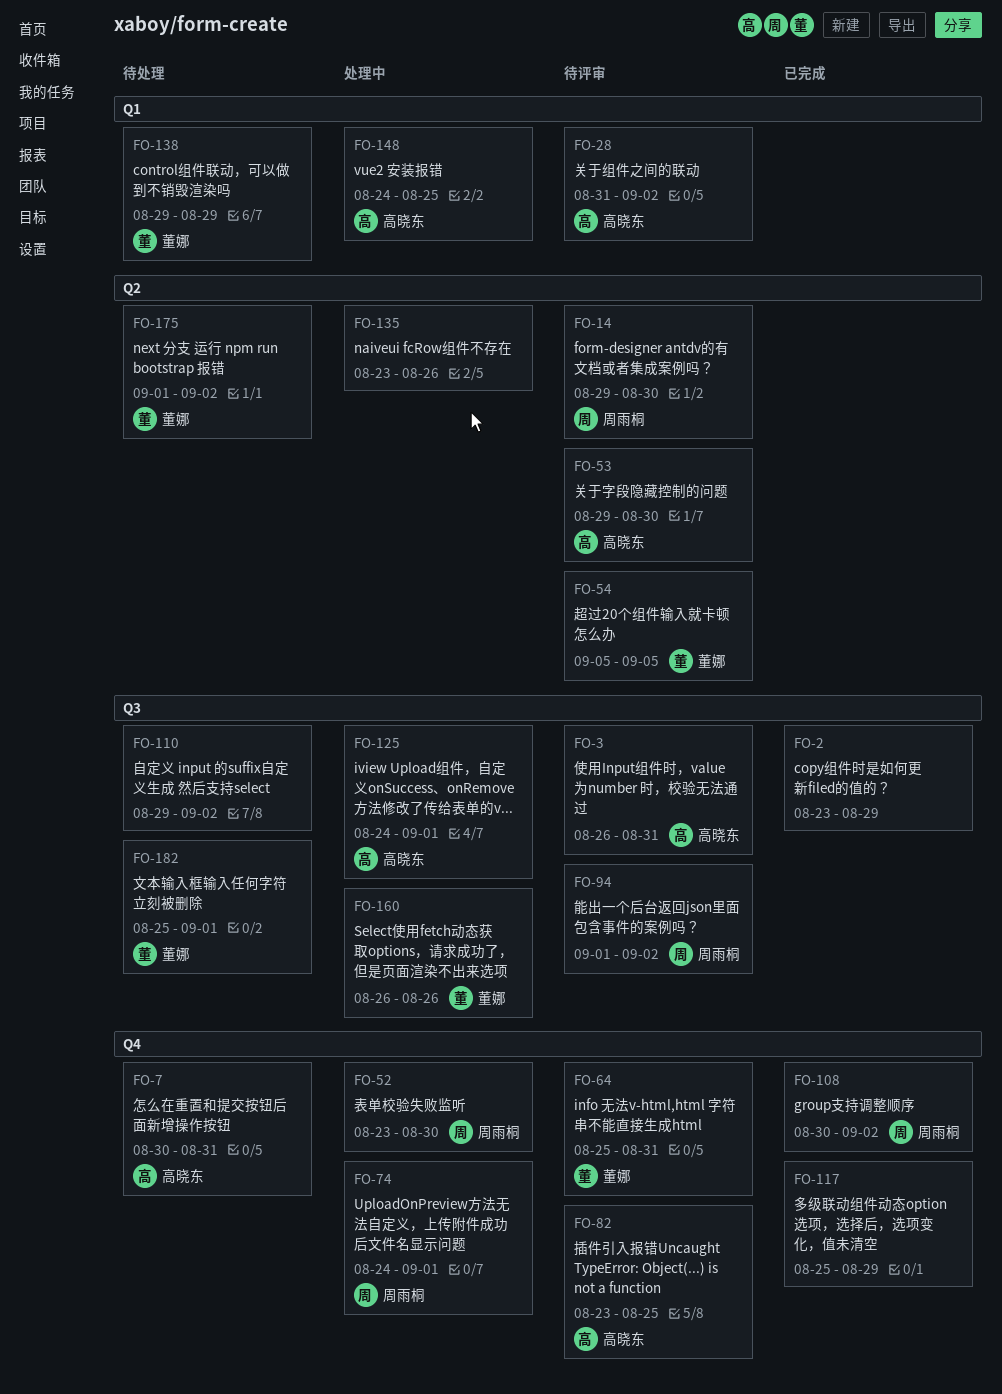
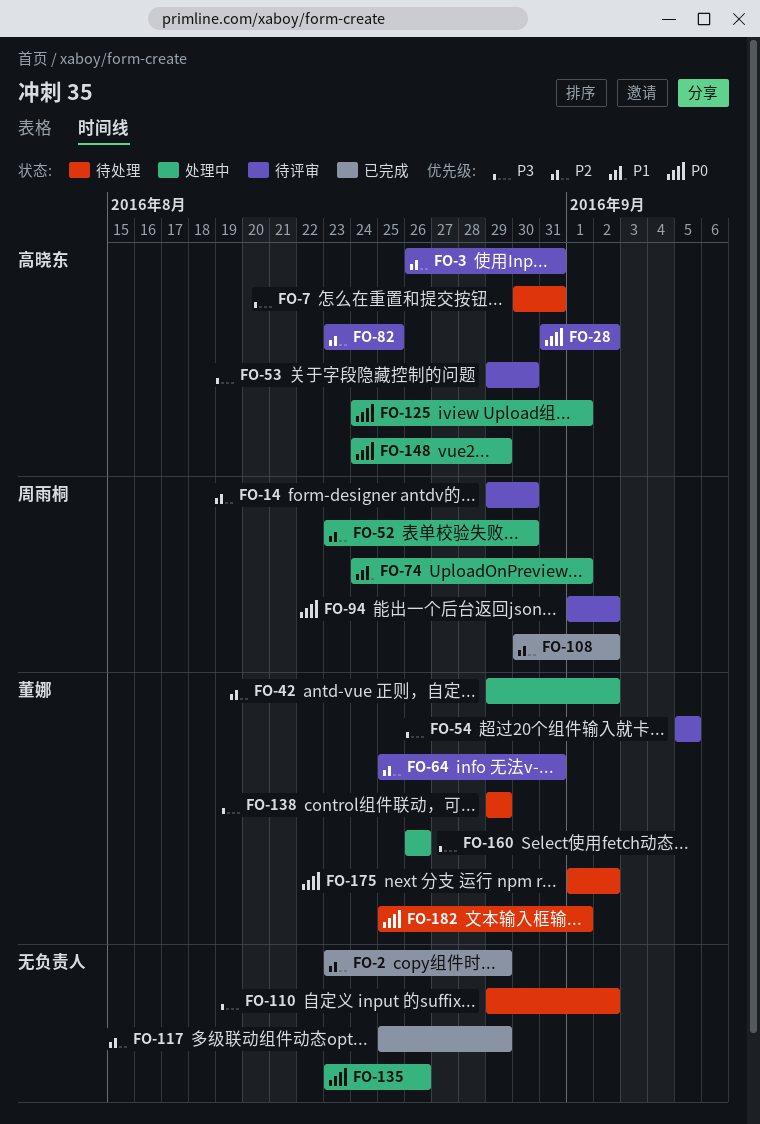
FO-42: none -> present
FO-148, due: Aug 25 -> Aug 29

